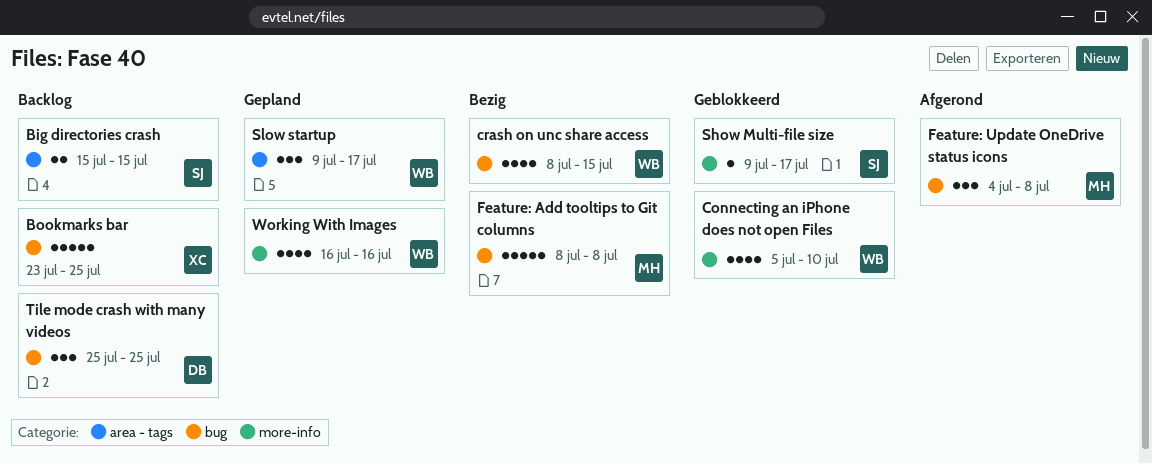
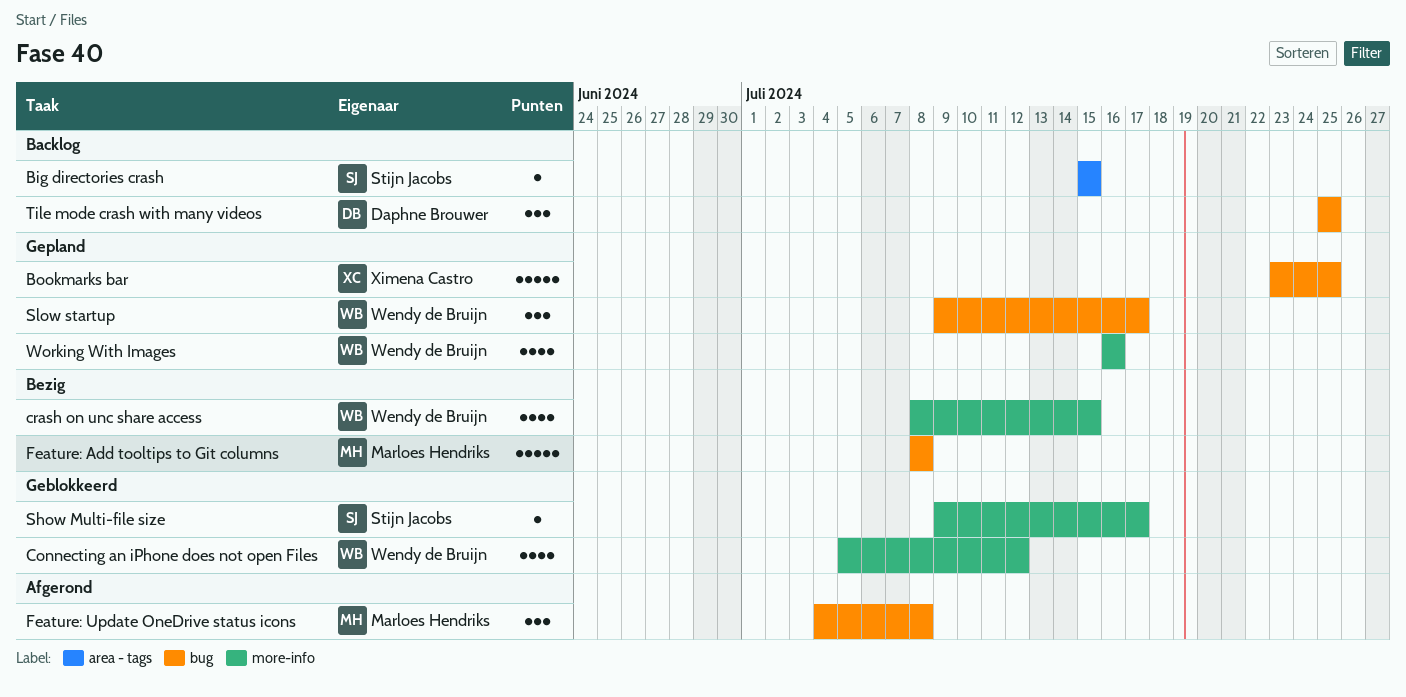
Big directories crash, estimate: 2 -> 1
Bookmarks bar, status: Backlog -> Gepland
Connecting an iPhone does not open Files, due: Jul 10 -> Jul 12
crash on unc share access, label: bug -> more-info
Slow startup, label: area - tags -> bug

